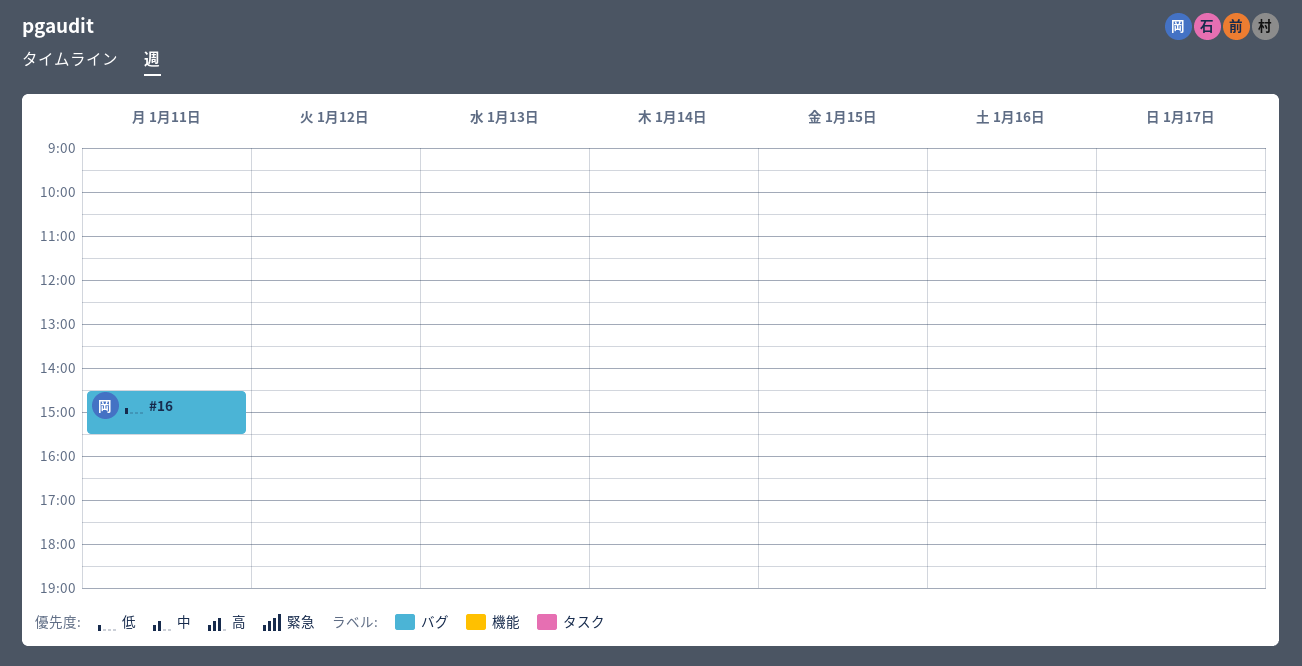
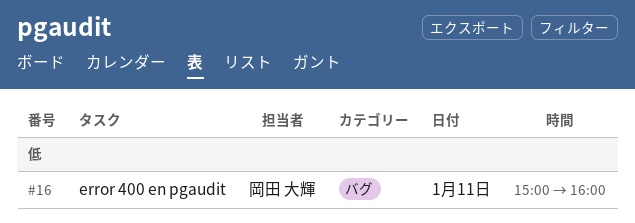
#16, begins: 14:30 -> 15:00
#16, ends: 15:30 -> 16:00

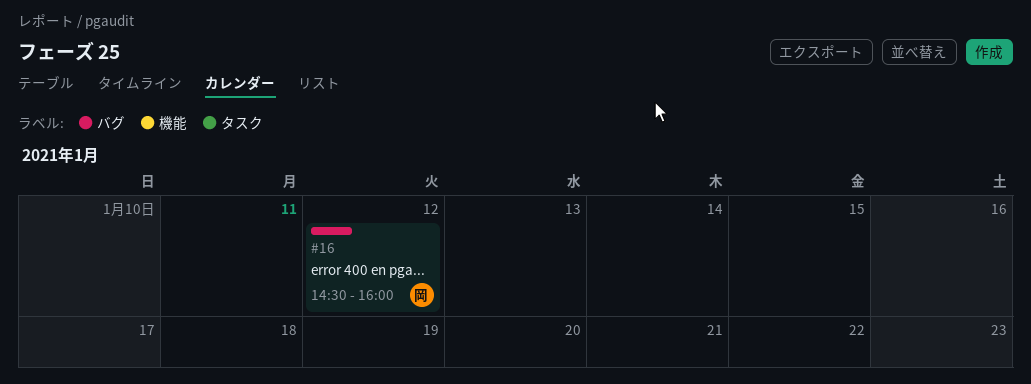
#16, day: Jan 11 -> Jan 12
#16, begins: 15:00 -> 14:30

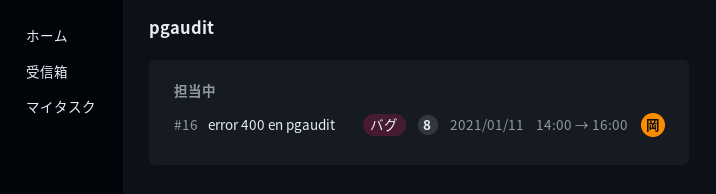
#16, day: Jan 12 -> Jan 11
#16, begins: 14:30 -> 14:00

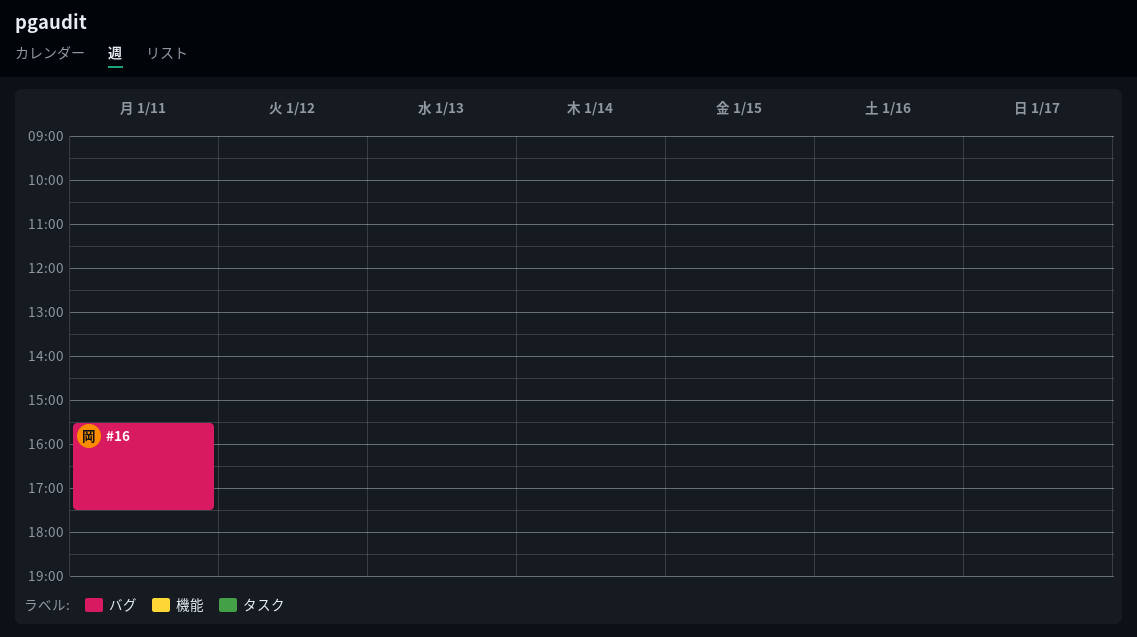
#16, begins: 14:00 -> 15:30
#16, ends: 16:00 -> 17:30

